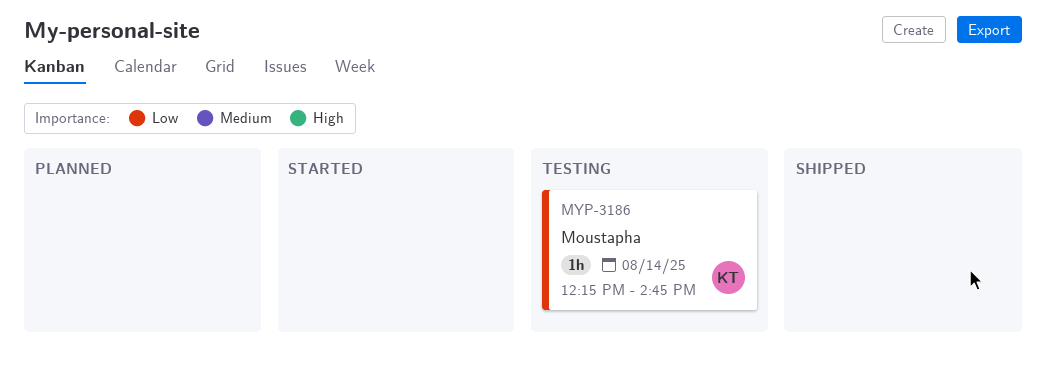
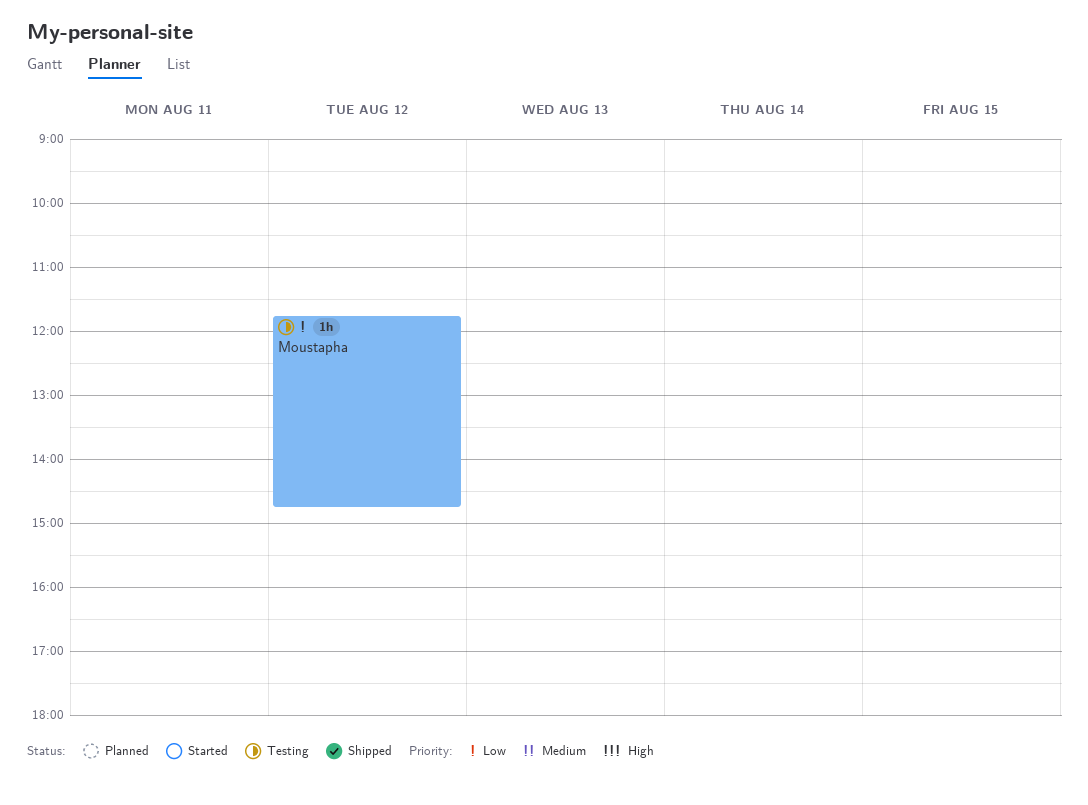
Moustapha, day: Aug 14 -> Aug 12
Moustapha, begins: 12:15 -> 11:45

